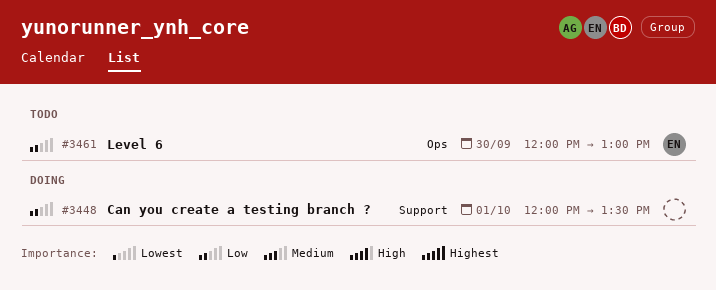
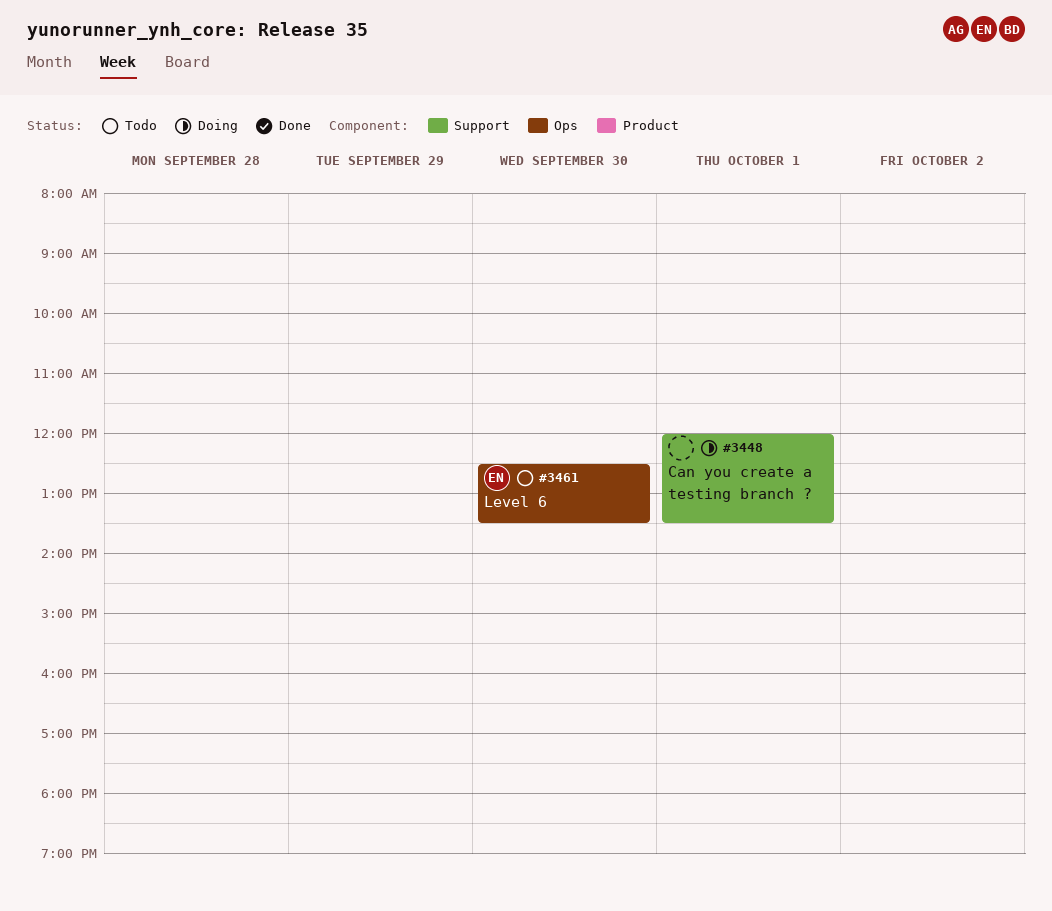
#3461, begins: 12:00 -> 12:30
#3461, ends: 13:00 -> 13:30

